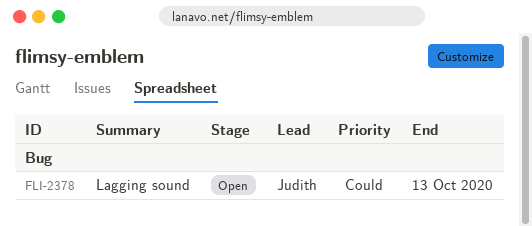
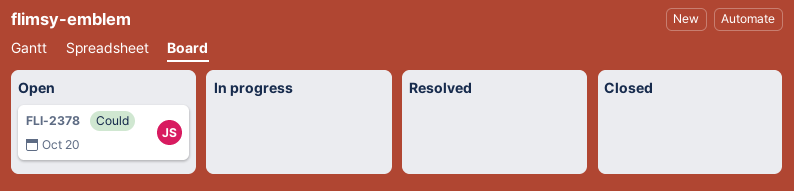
FLI-2378, due: Oct 13 -> Oct 20

